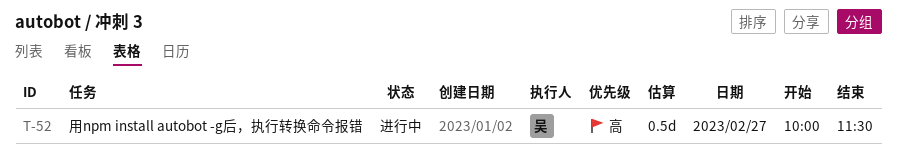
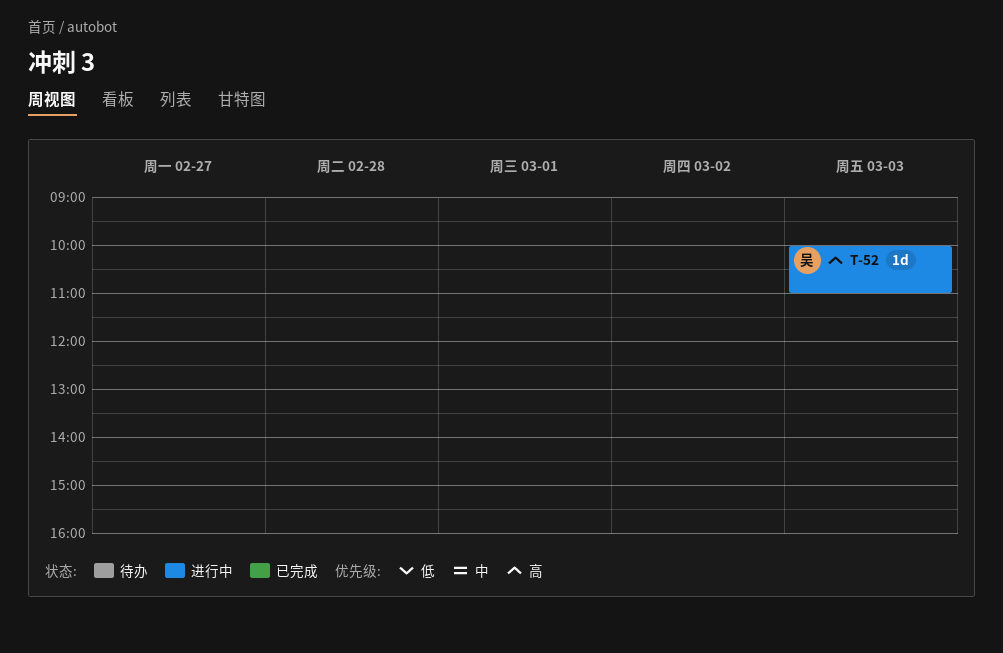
T-52, estimate: 0.5d -> 1d
T-52, day: Feb 27 -> Mar 3
T-52, ends: 11:30 -> 11:00

